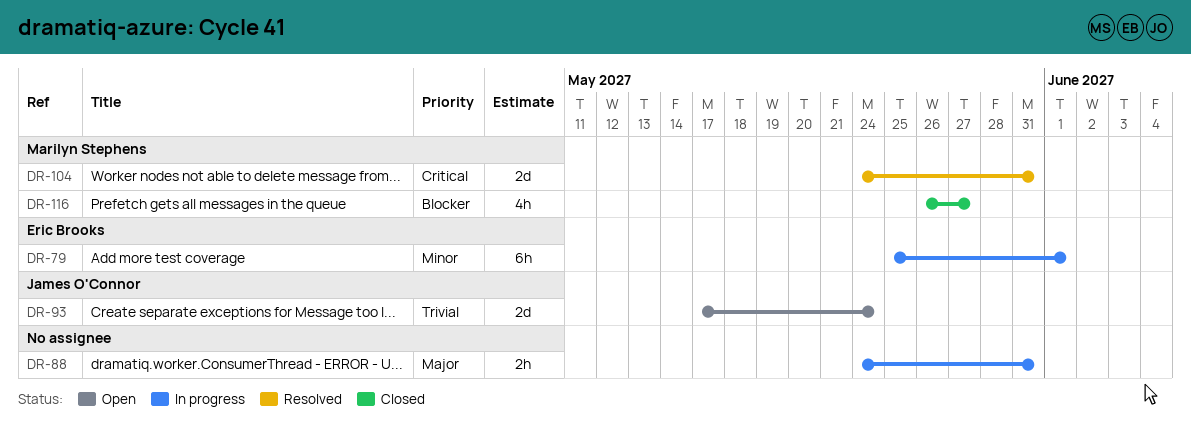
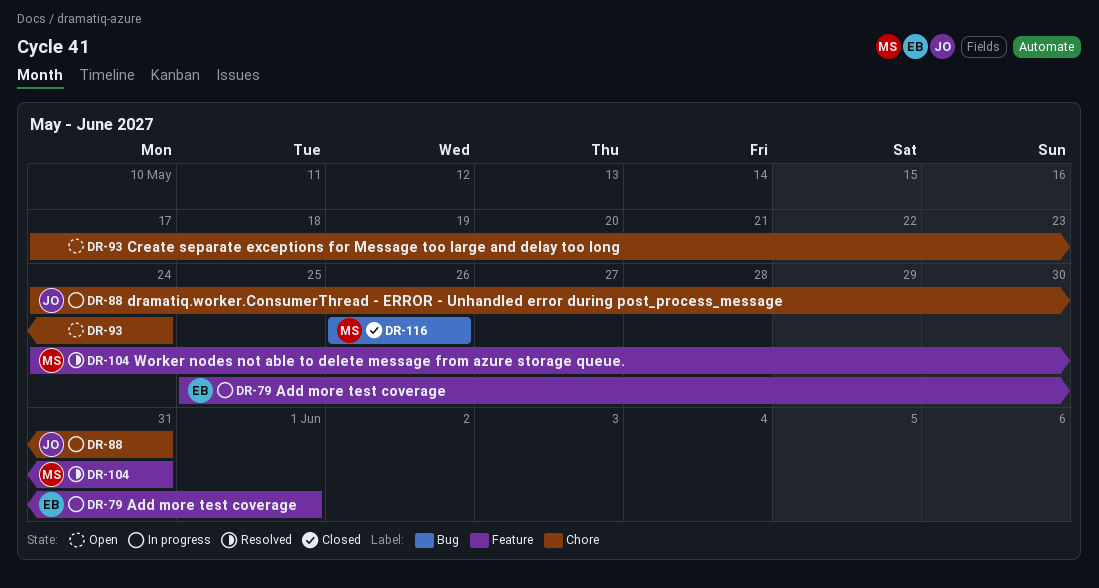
DR-88, owner: none -> James O'Connor
DR-93, owner: James O'Connor -> none
DR-116, due: May 27 -> May 26

